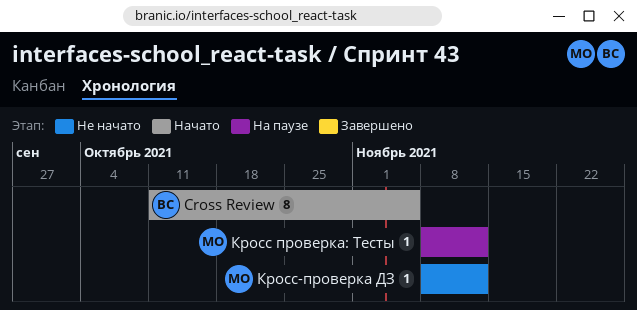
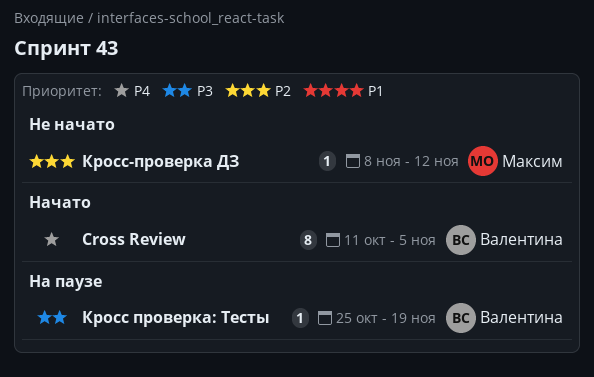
Кросс проверка: Тесты, owner: Максим -> Валентина
Кросс проверка: Тесты, start: Nov 8 -> Oct 25
Кросс проверка: Тесты, due: Nov 12 -> Nov 19

